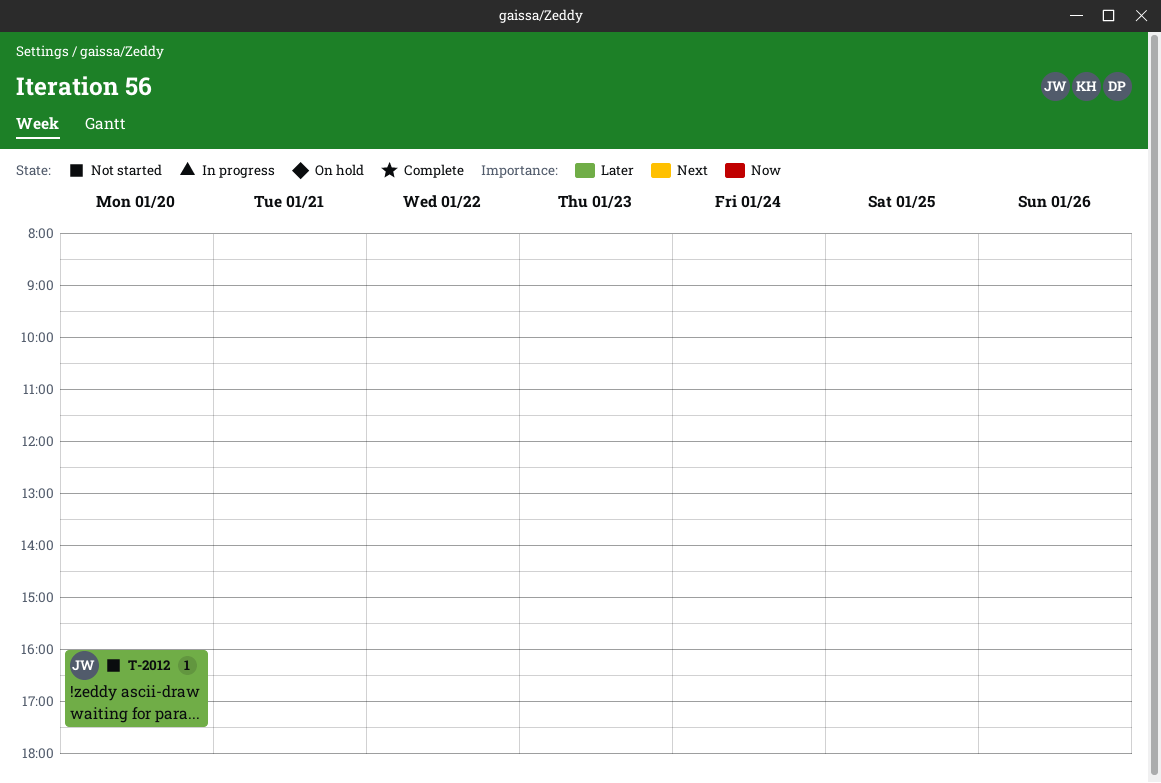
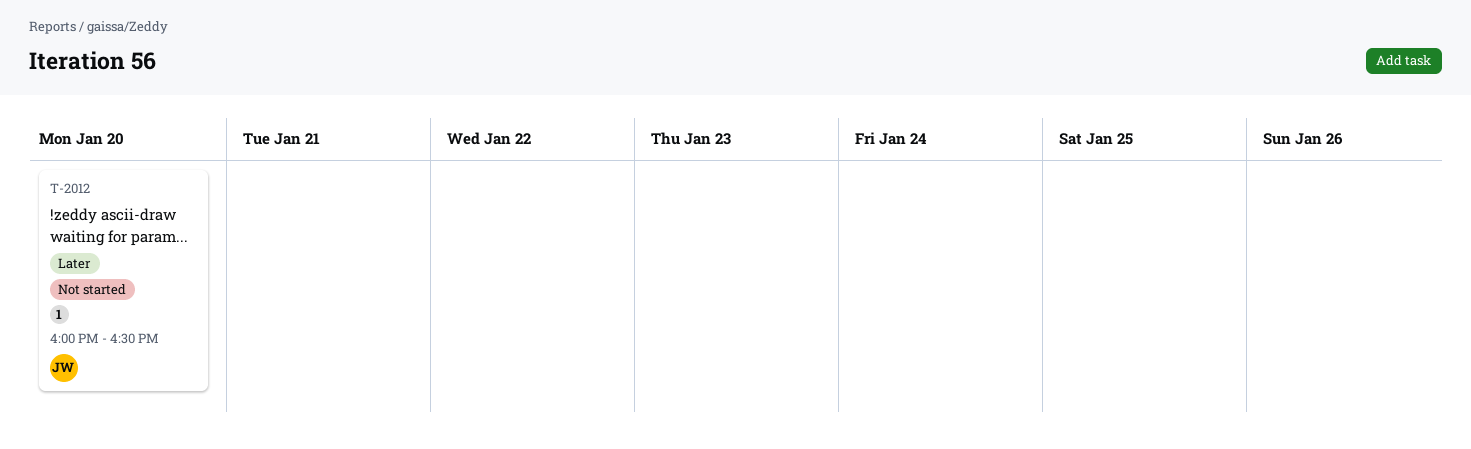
T-2012, ends: 17:30 -> 16:30

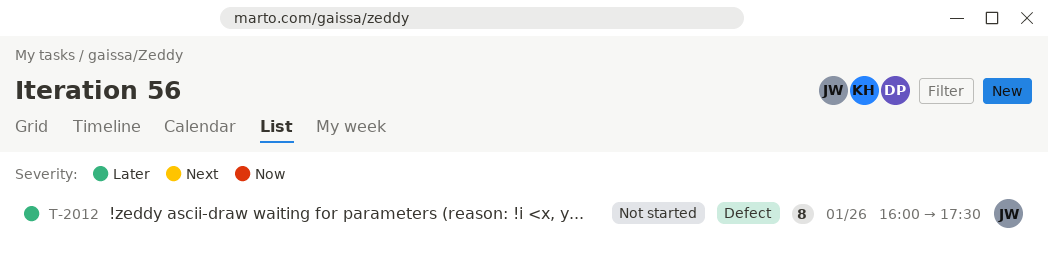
T-2012, estimate: 1 -> 8
T-2012, day: Jan 20 -> Jan 26
T-2012, ends: 16:30 -> 17:30

